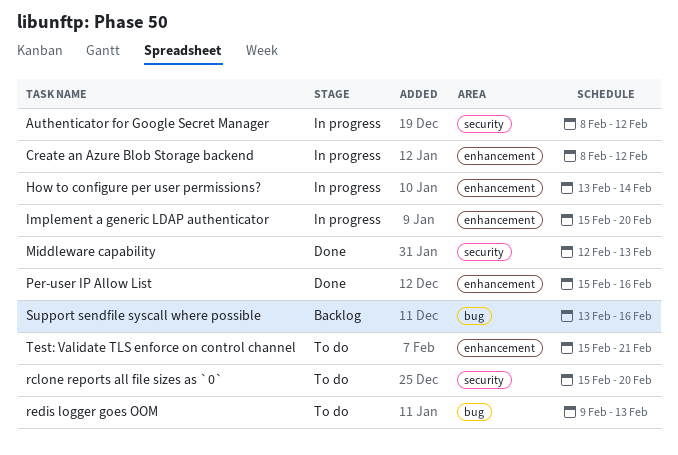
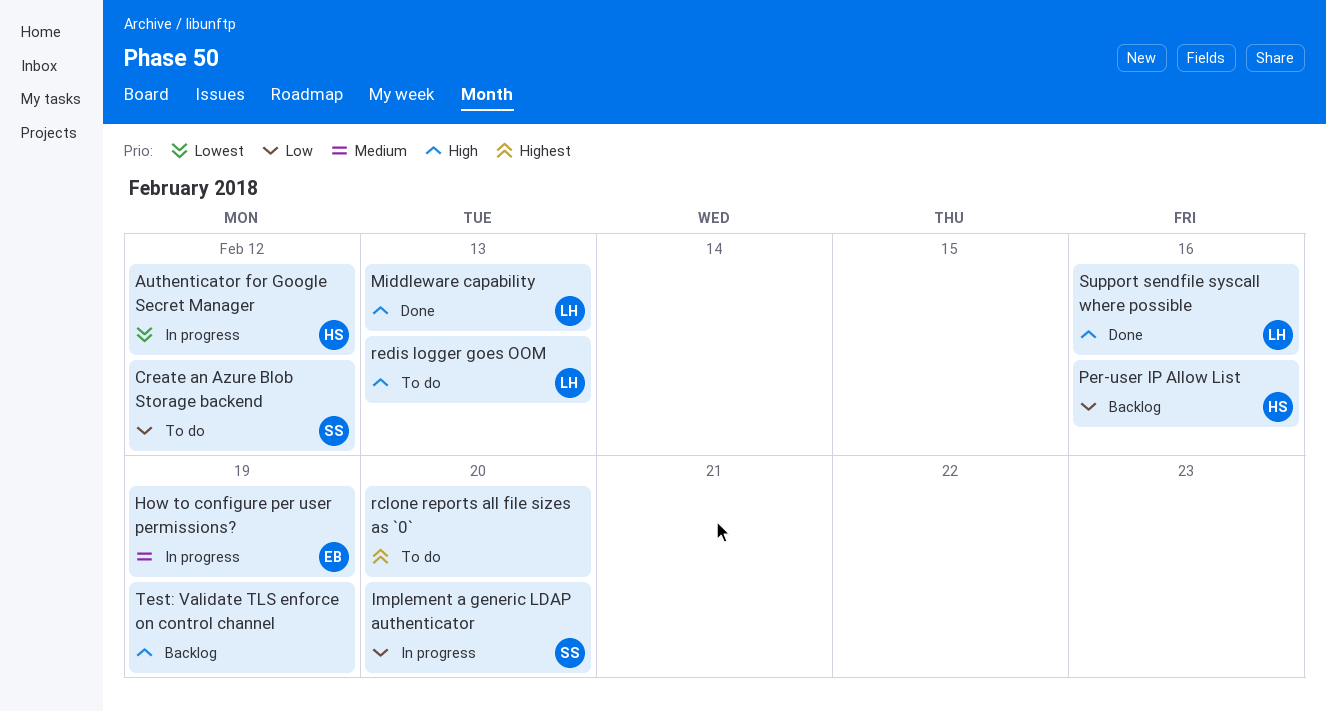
Create an Azure Blob Storage backend, status: In progress -> To do
How to configure per user permissions?, due: Feb 14 -> Feb 19
Per-user IP Allow List, status: Done -> Backlog
Support sendfile syscall where possible, status: Backlog -> Done
Test: Validate TLS enforce on control channel, status: To do -> Backlog
Test: Validate TLS enforce on control channel, due: Feb 21 -> Feb 19

